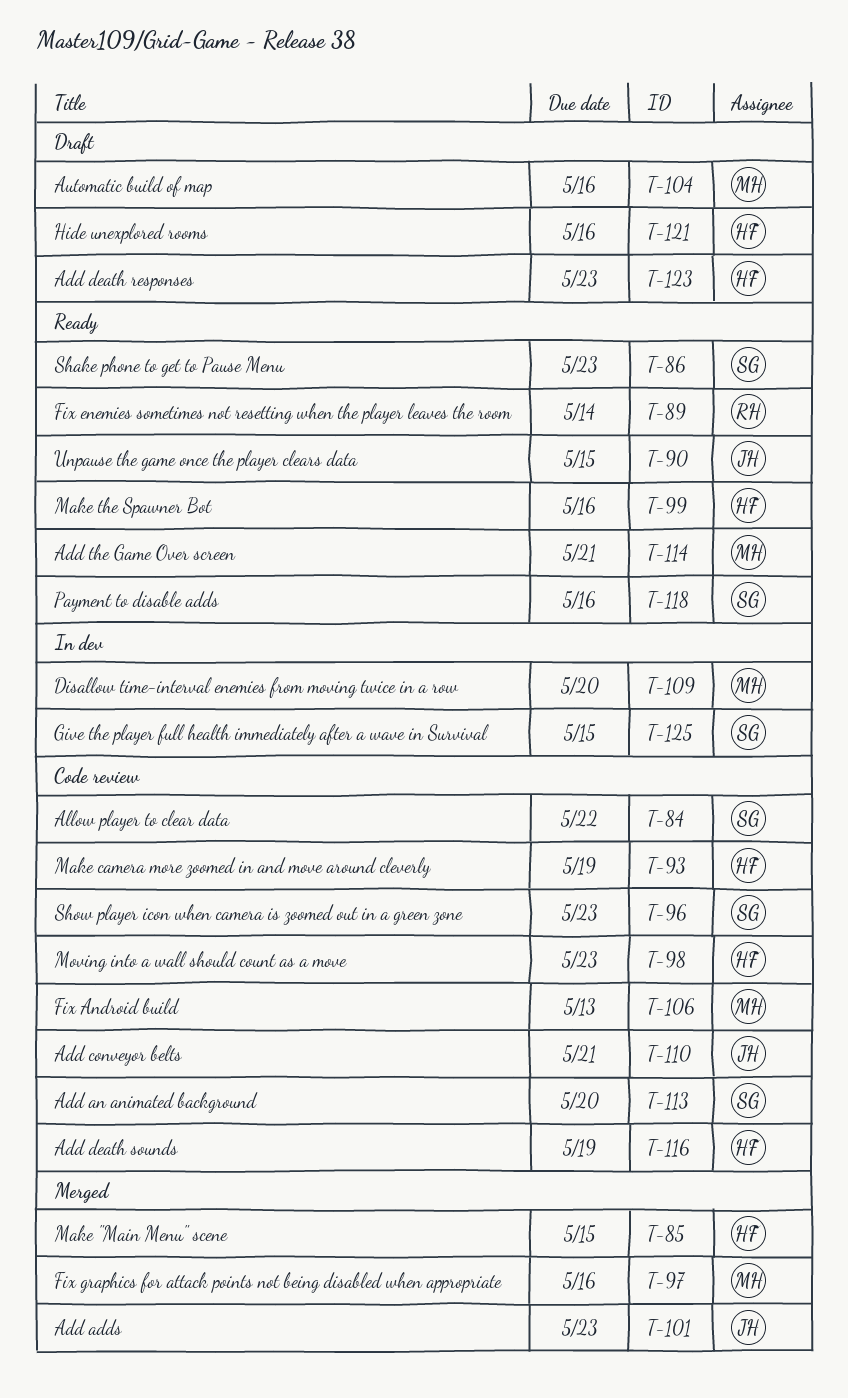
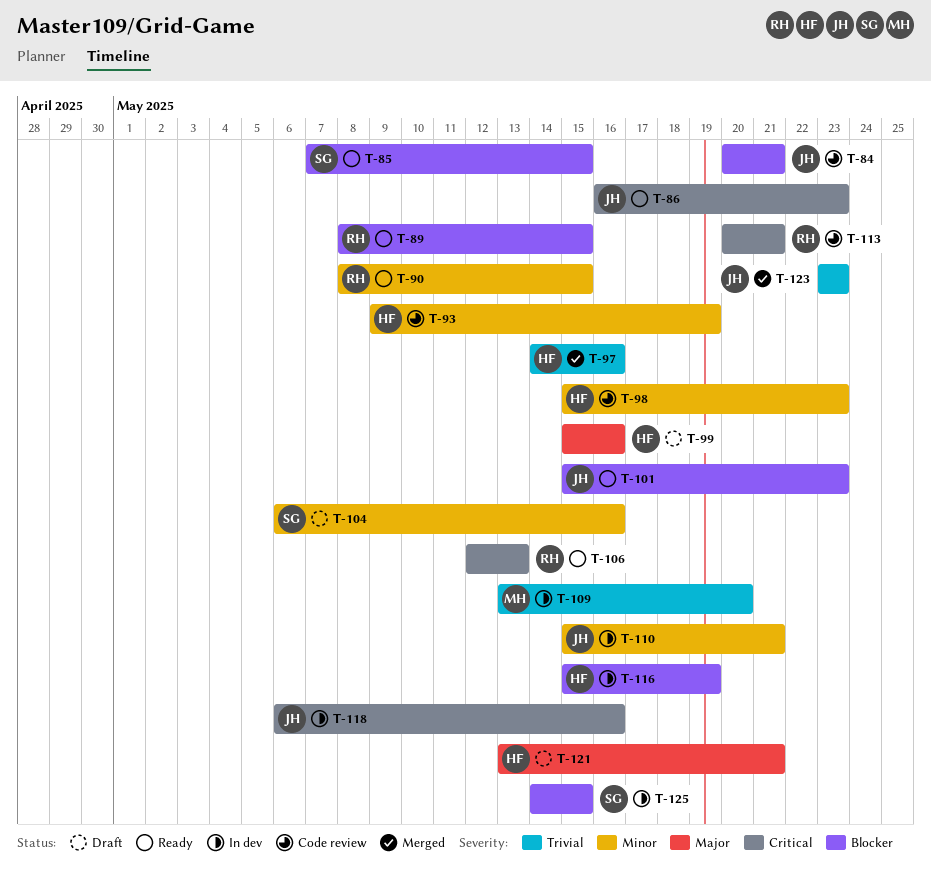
T-84, owner: SG -> JH
T-84, due: May 22 -> May 21
T-85, status: Merged -> Ready
T-85, owner: HF -> SG
T-86, owner: SG -> JH
T-89, due: May 14 -> May 15
T-90, owner: JH -> RH
T-96: present -> none
T-97, owner: MH -> HF
T-99, status: Ready -> Draft
T-101, status: Merged -> Ready
T-104, owner: MH -> SG
T-106, status: Code review -> Ready
T-106, owner: MH -> RH
T-110, status: Code review -> In dev
T-113, owner: SG -> RH
T-113, due: May 20 -> May 21
T-114: present -> none
T-116, status: Code review -> In dev
T-118, status: Ready -> In dev
T-118, owner: SG -> JH
T-121, due: May 16 -> May 21
T-123, status: Draft -> Merged
T-123, owner: HF -> JH

